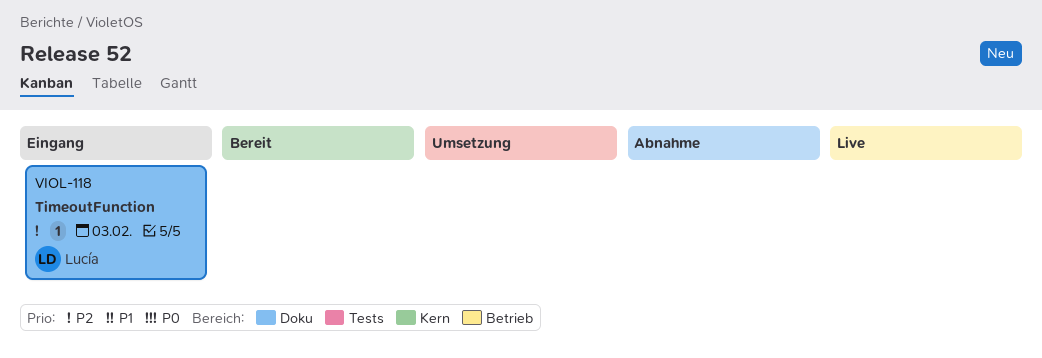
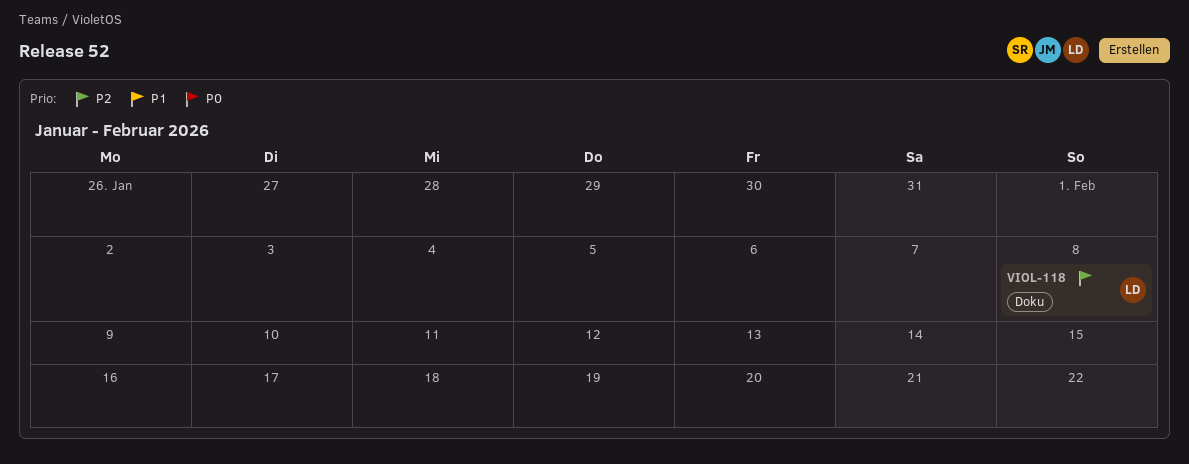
VIOL-118, due: Feb 3 -> Feb 8

